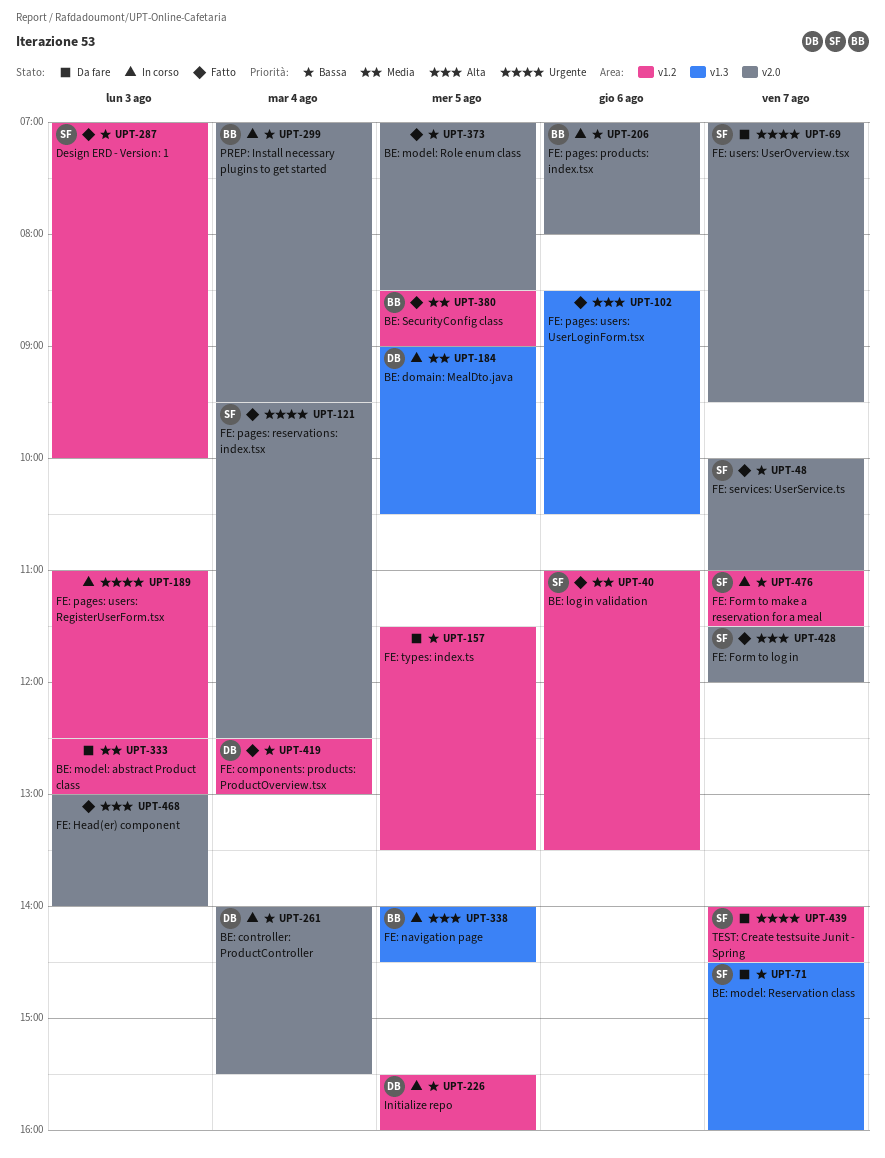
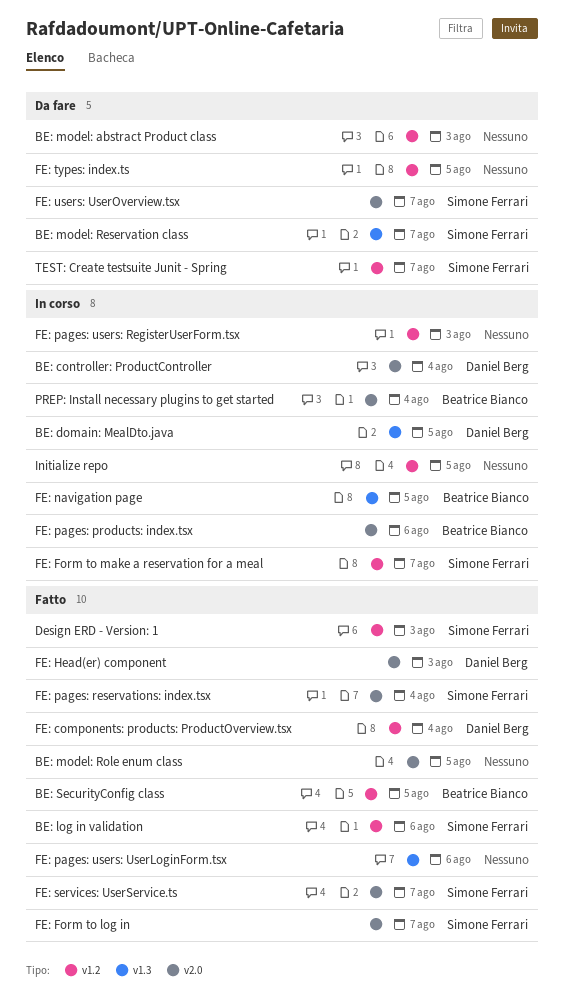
FE: Head(er) component, owner: none -> Daniel Berg
Initialize repo, owner: Daniel Berg -> none

